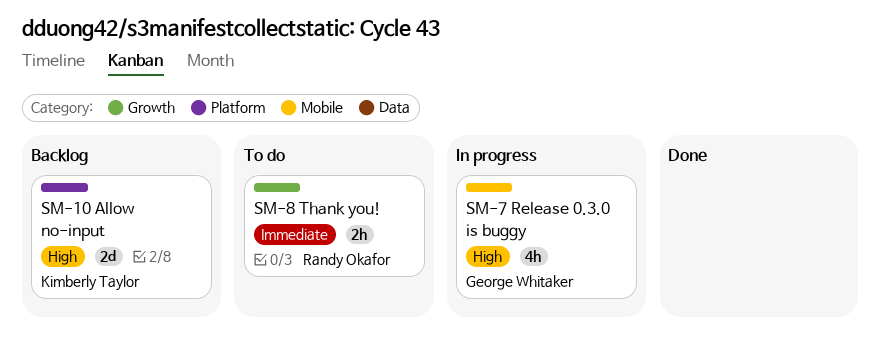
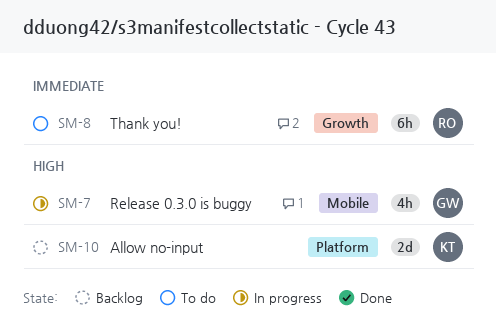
SM-8, estimate: 2h -> 6h

